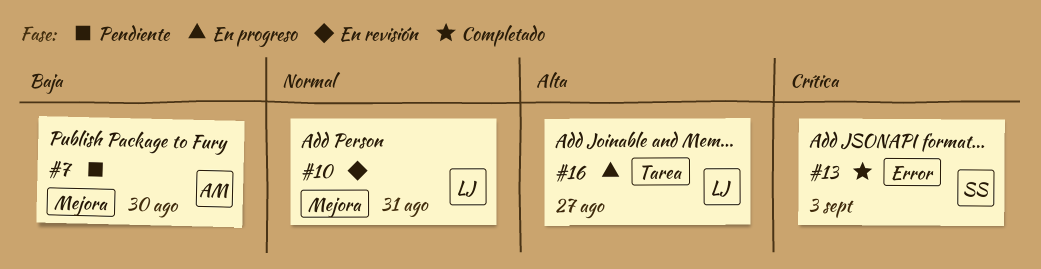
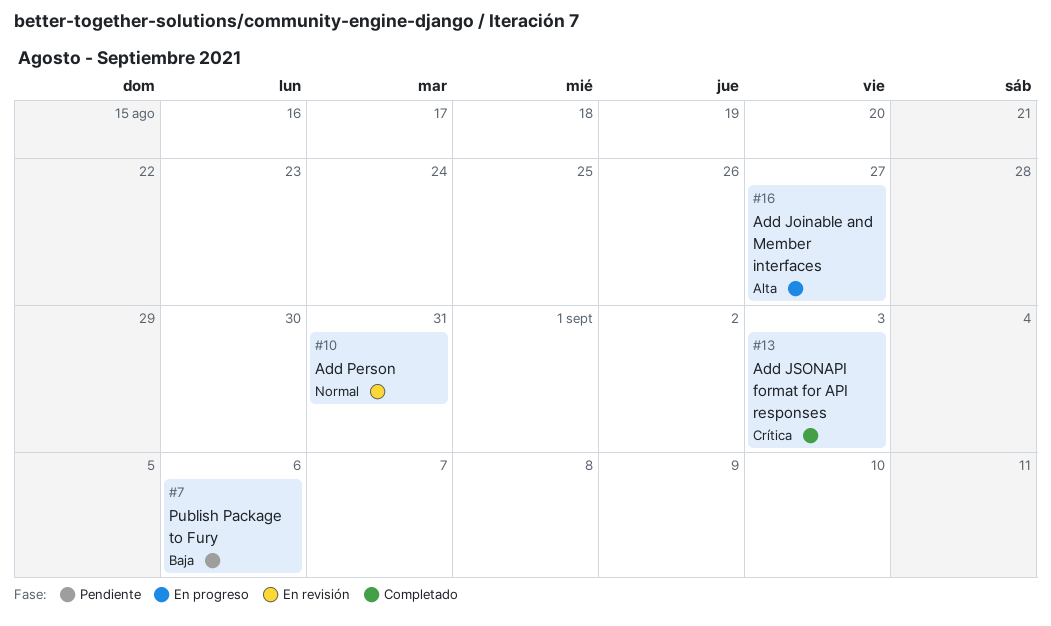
#7, due: Aug 30 -> Sep 6

